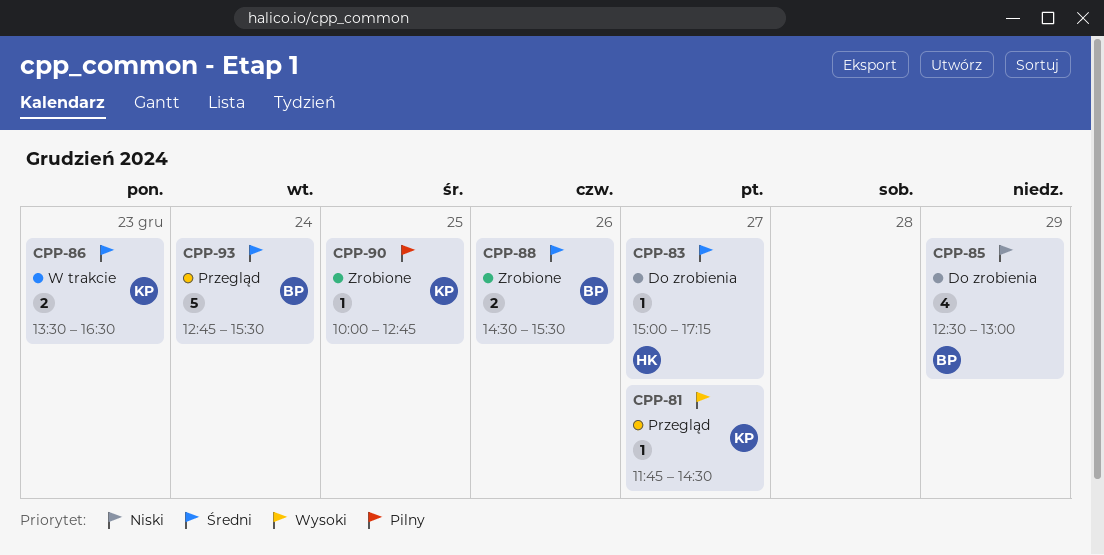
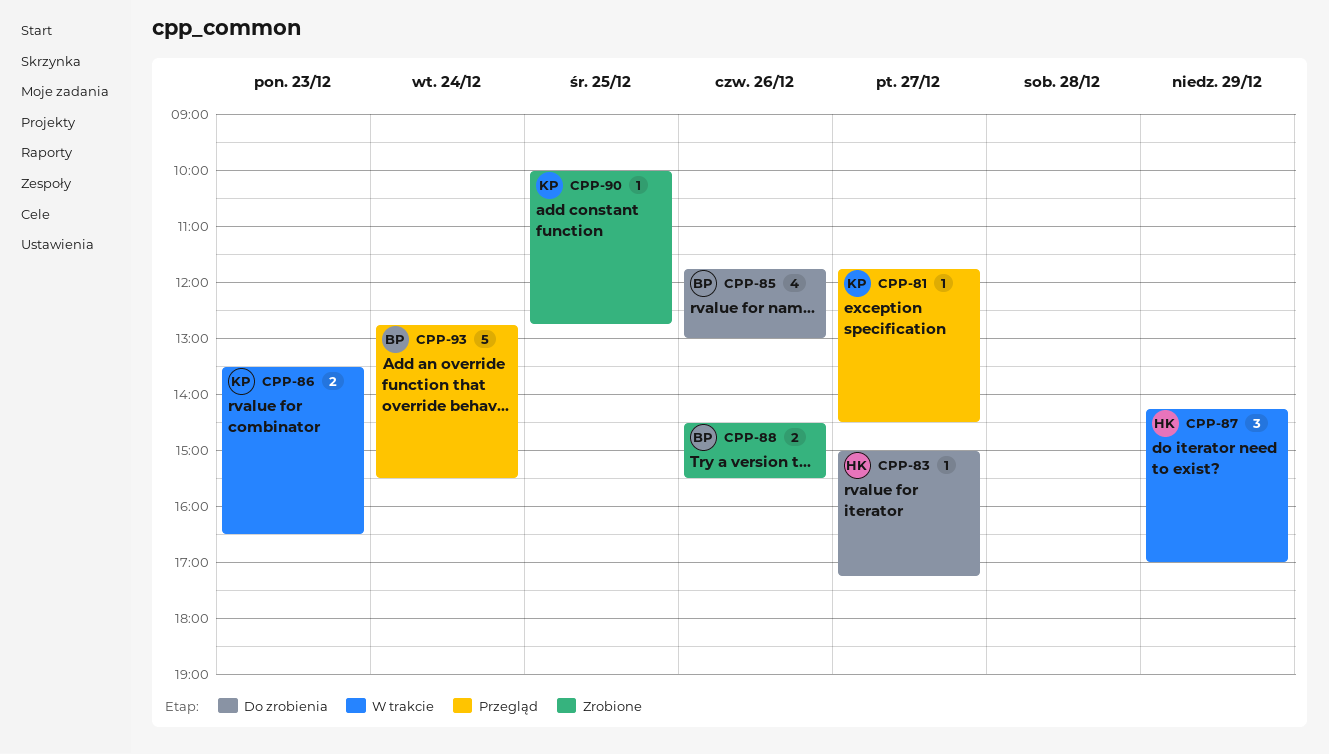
CPP-85, day: Dec 29 -> Dec 26
CPP-85, begins: 12:30 -> 11:45
CPP-87: none -> present

